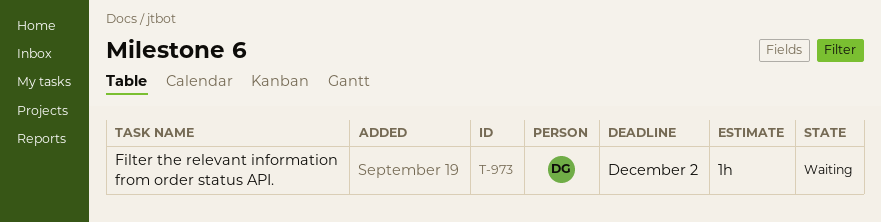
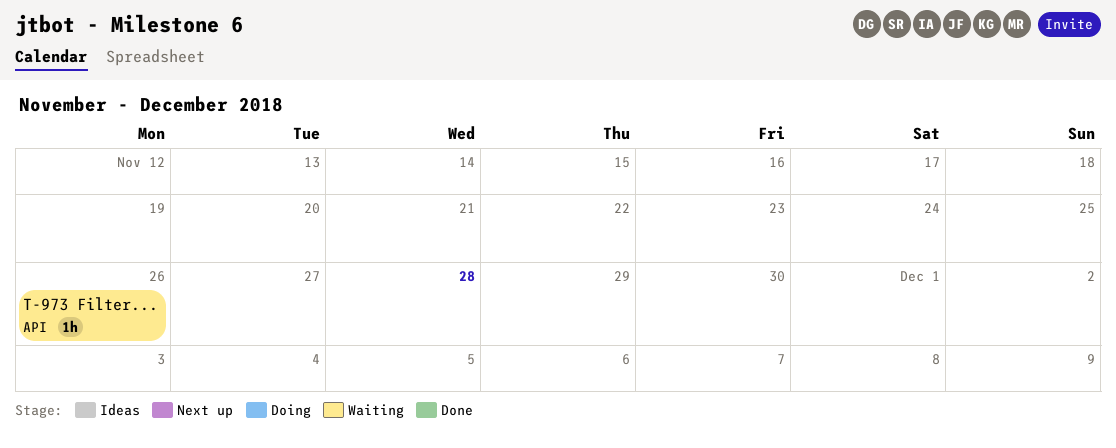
T-973, due: Dec 2 -> Nov 26

